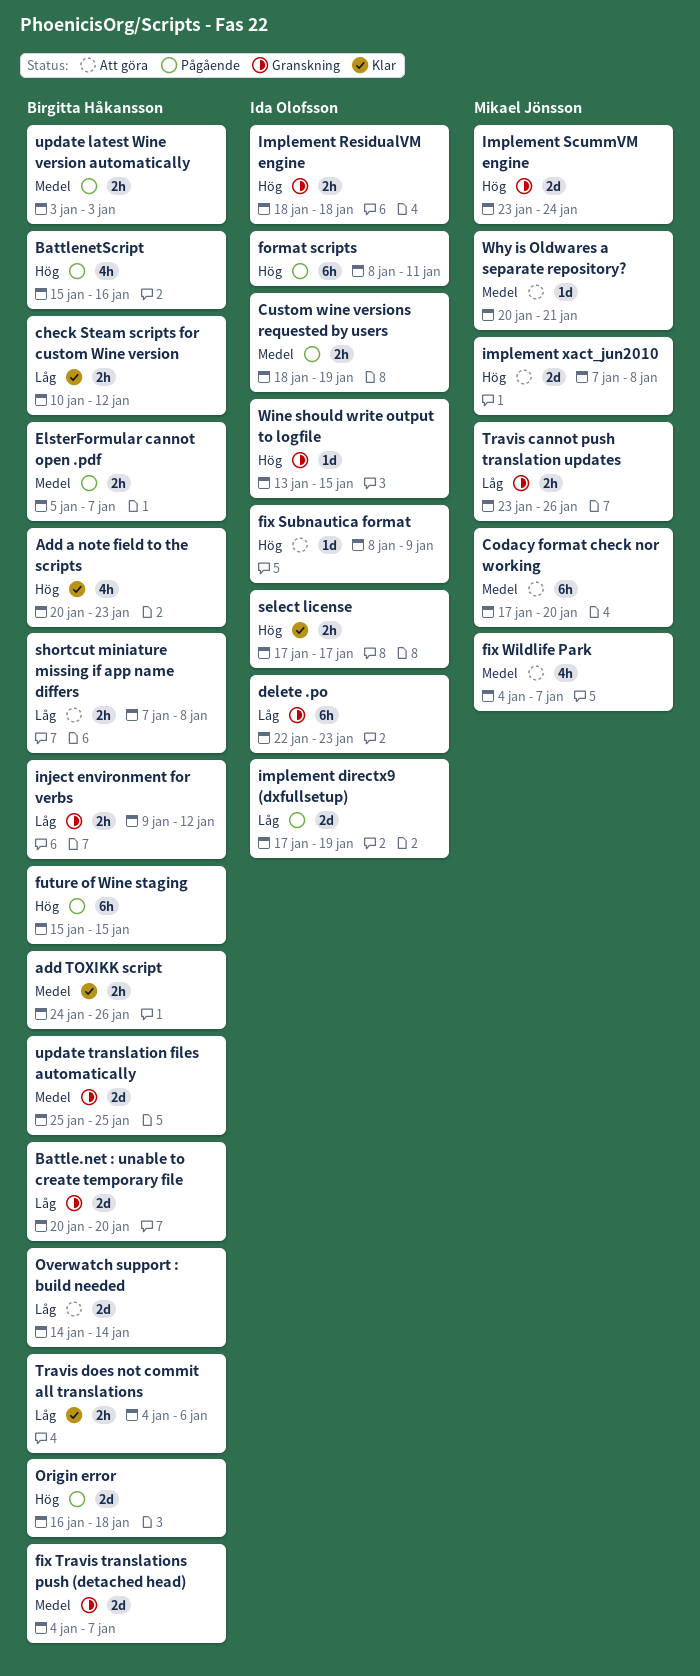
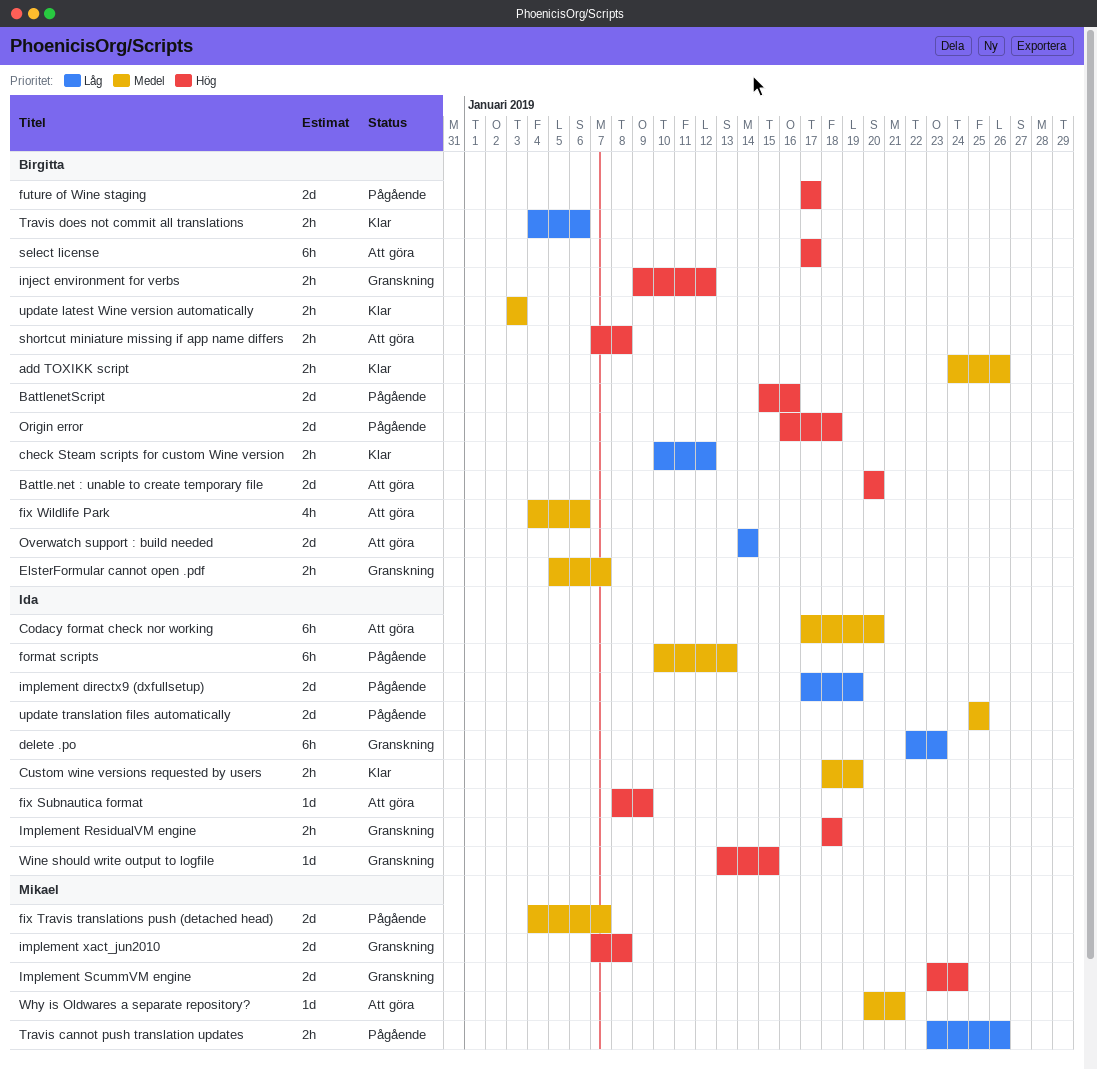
Add a note field to the scripts: present -> none
Battle.net : unable to create temporary file, status: Granskning -> Att göra
Battle.net : unable to create temporary file, priority: Låg -> Hög
BattlenetScript, estimate: 4h -> 2d
Codacy format check nor working, owner: Mikael Jönsson -> Ida Olofsson
Custom wine versions requested by users, status: Pågående -> Klar
ElsterFormular cannot open .pdf, status: Pågående -> Granskning
fix Travis translations push (detached head), status: Granskning -> Pågående
fix Travis translations push (detached head), owner: Birgitta Håkansson -> Mikael Jönsson
fix Wildlife Park, owner: Mikael Jönsson -> Birgitta Håkansson
fix Wildlife Park, due: Jan 7 -> Jan 6
format scripts, priority: Hög -> Medel
format scripts, start: Jan 8 -> Jan 10
format scripts, due: Jan 11 -> Jan 13
future of Wine staging, estimate: 6h -> 2d
future of Wine staging, start: Jan 15 -> Jan 17
future of Wine staging, due: Jan 15 -> Jan 17
implement xact_jun2010, status: Att göra -> Granskning
inject environment for verbs, priority: Låg -> Hög
select license, status: Klar -> Att göra
select license, owner: Ida Olofsson -> Birgitta Håkansson
select license, estimate: 2h -> 6h
shortcut miniature missing if app name differs, priority: Låg -> Hög
Travis cannot push translation updates, status: Granskning -> Pågående
update latest Wine version automatically, status: Pågående -> Klar
update translation files automatically, status: Granskning -> Pågående
update translation files automatically, owner: Birgitta Håkansson -> Ida Olofsson

